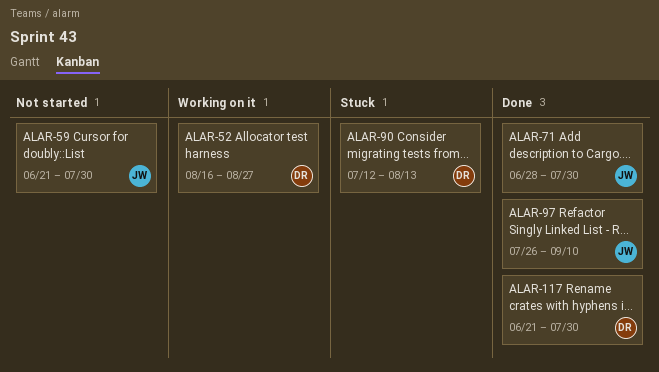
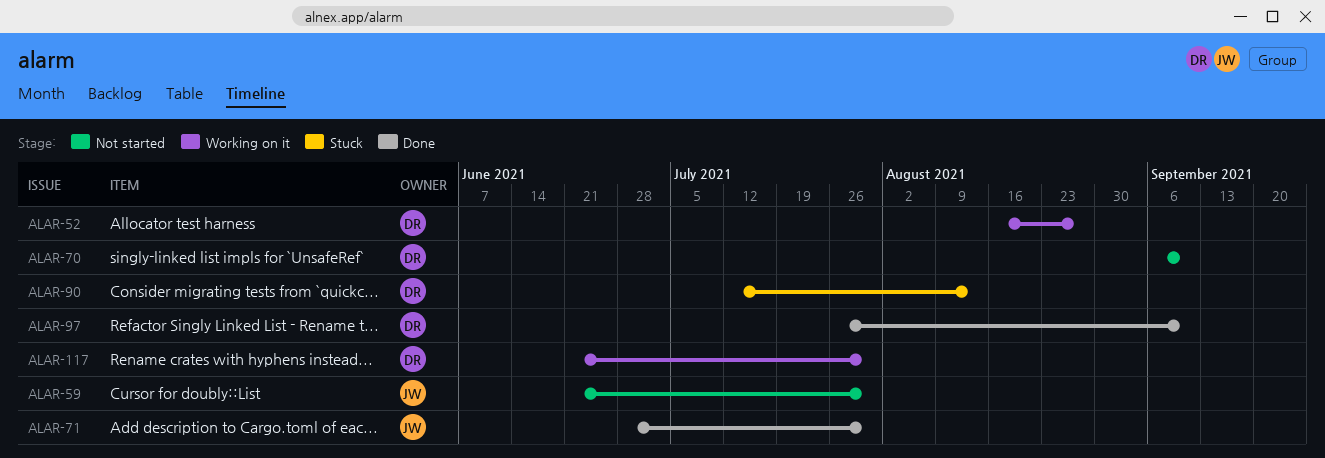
ALAR-70: none -> present
ALAR-97, owner: JW -> DR
ALAR-117, status: Done -> Working on it

